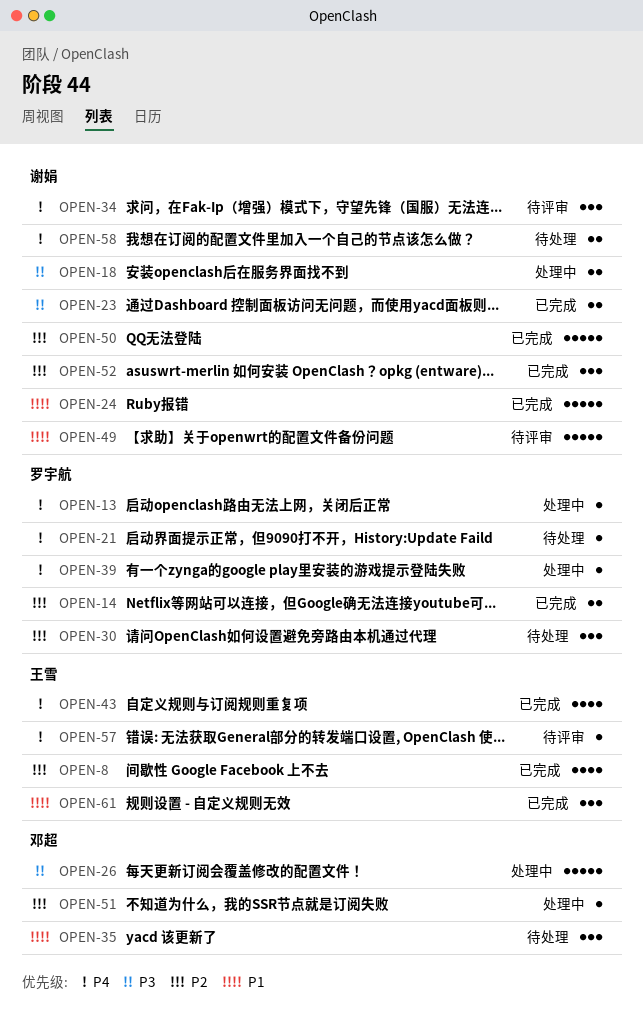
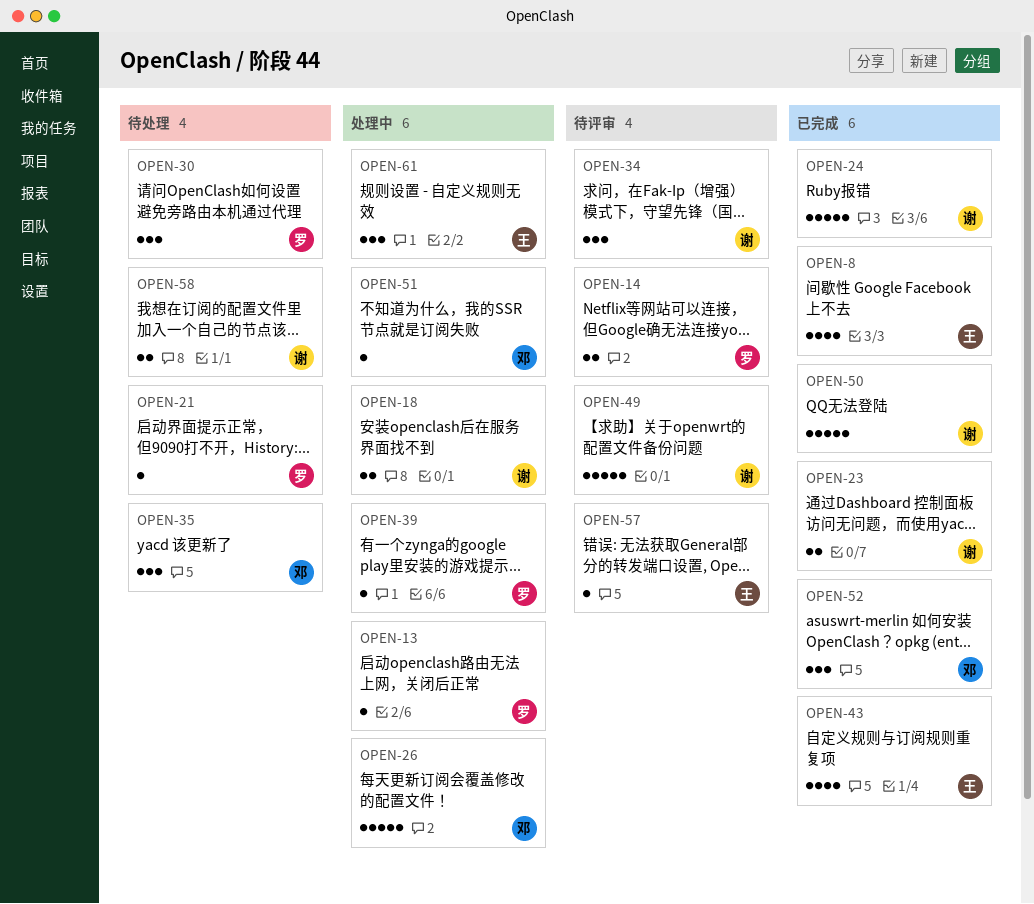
OPEN-14, status: 已完成 -> 待评审
OPEN-52, owner: 谢娟 -> 邓超
OPEN-61, status: 已完成 -> 处理中

